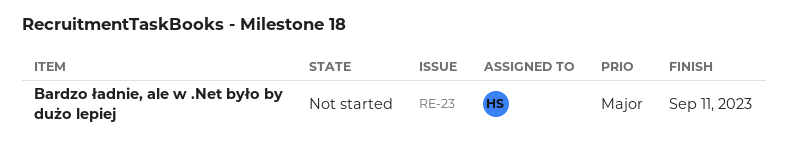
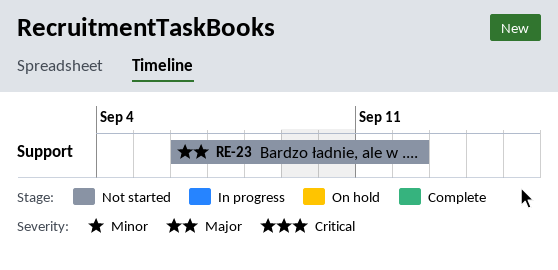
RE-23, due: Sep 11 -> Sep 12

